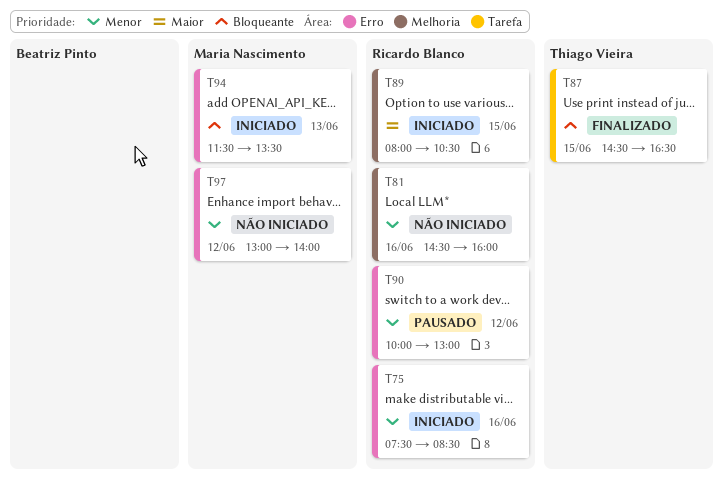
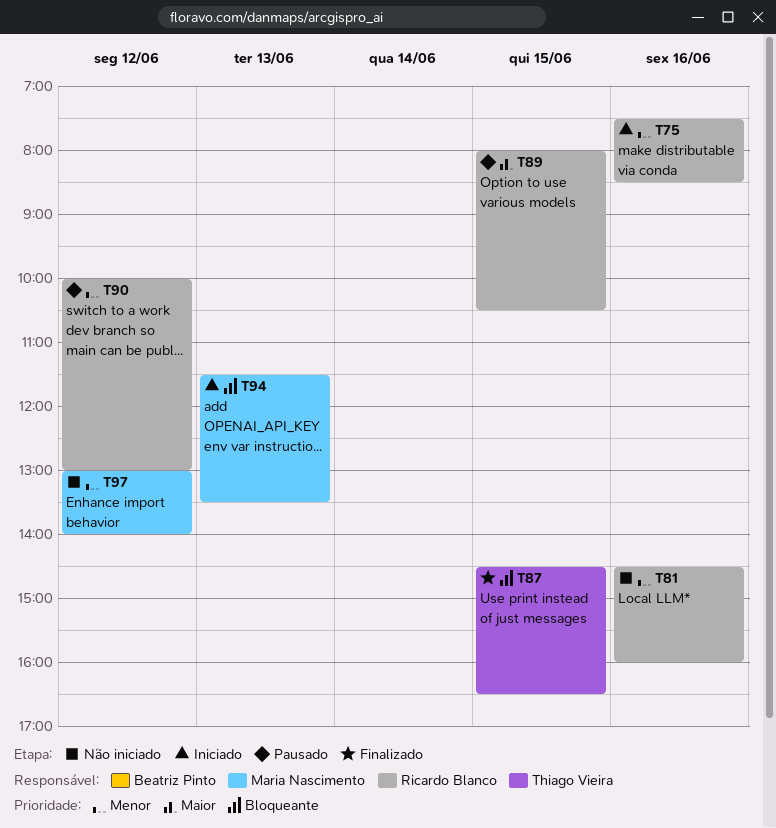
T89, status: Iniciado -> Pausado

